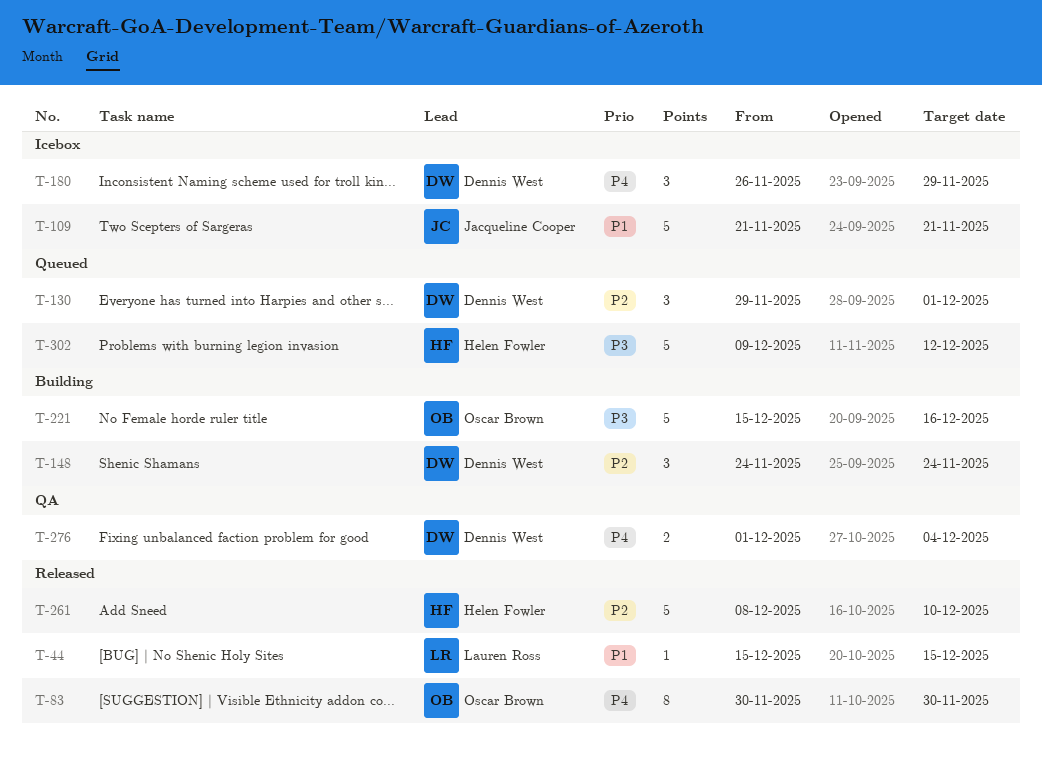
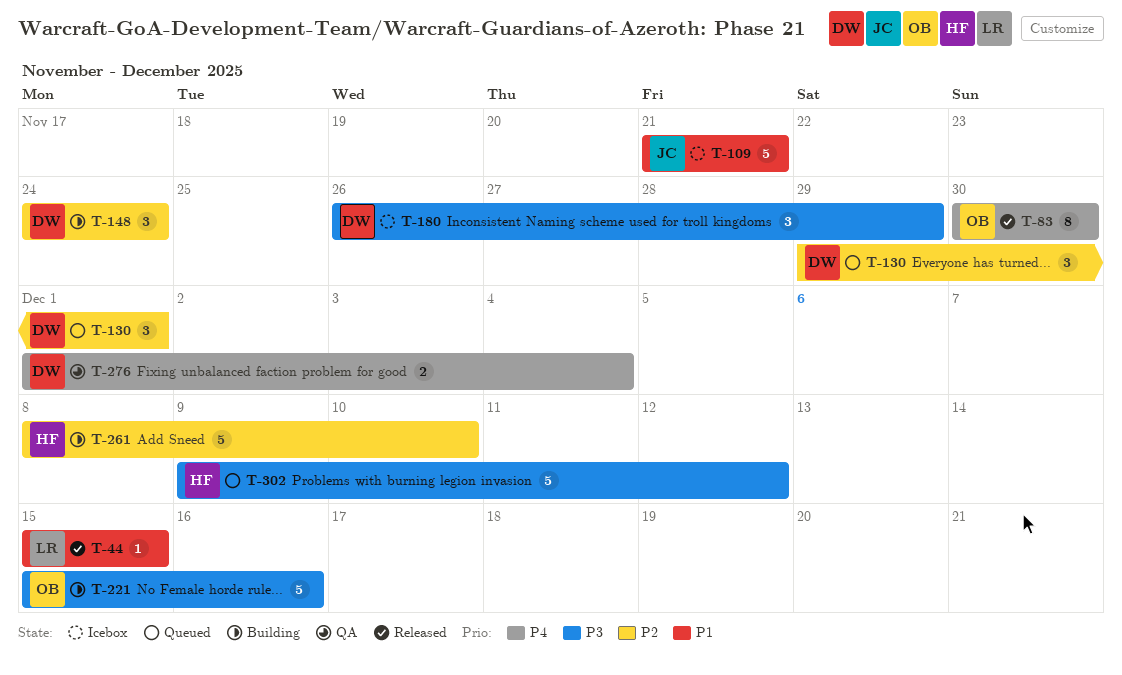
T-180, priority: P4 -> P3
T-261, status: Released -> Building

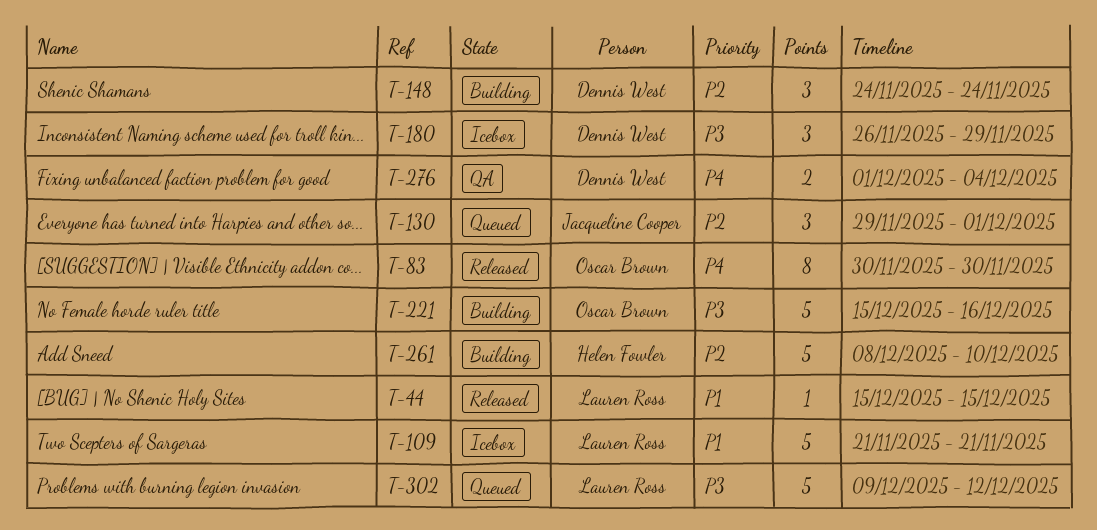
T-109, owner: Jacqueline Cooper -> Lauren Ross
T-130, owner: Dennis West -> Jacqueline Cooper
T-302, owner: Helen Fowler -> Lauren Ross

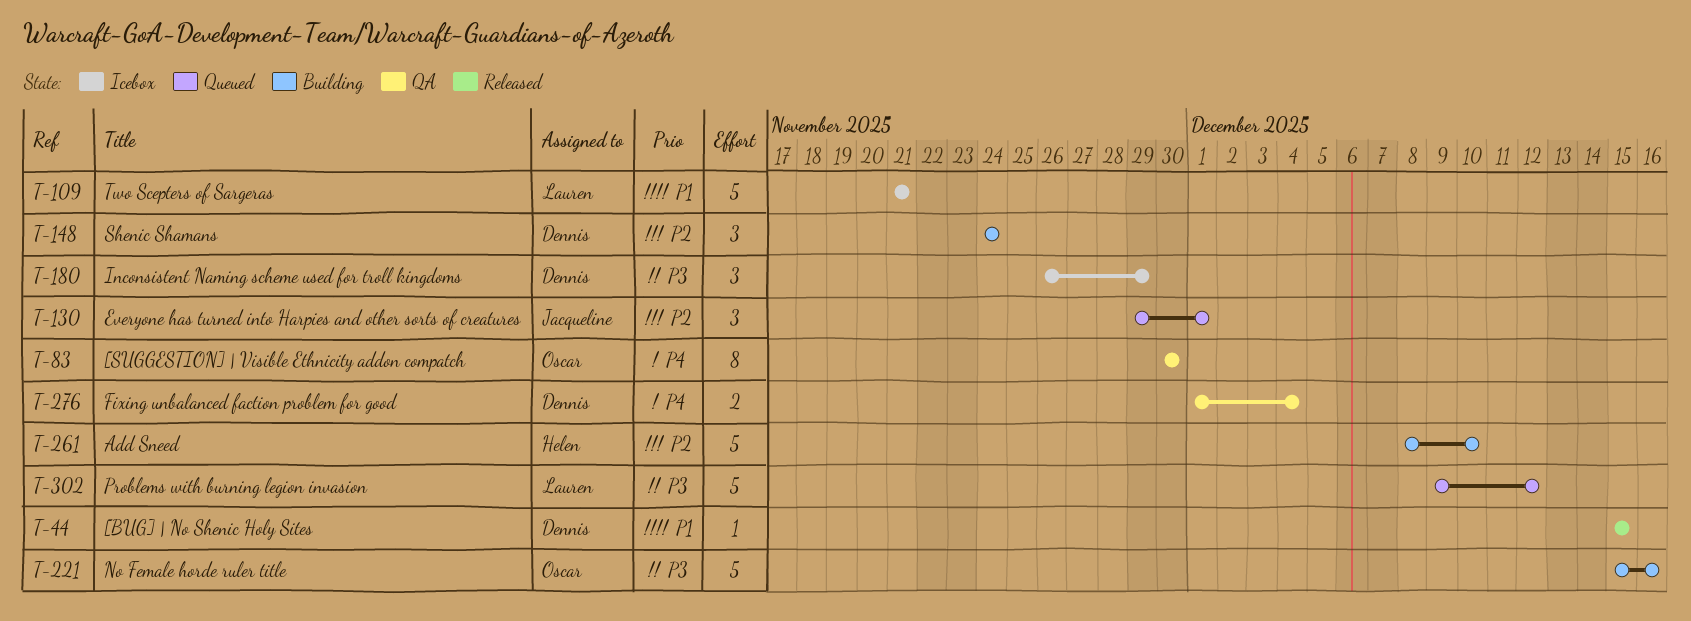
T-44, owner: Lauren Ross -> Dennis West
T-83, status: Released -> QA

